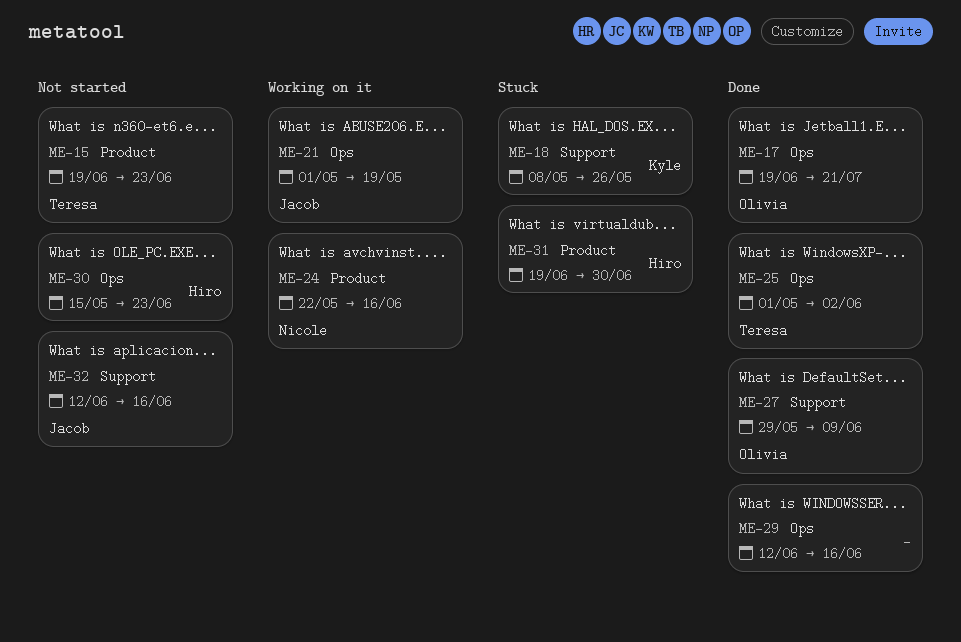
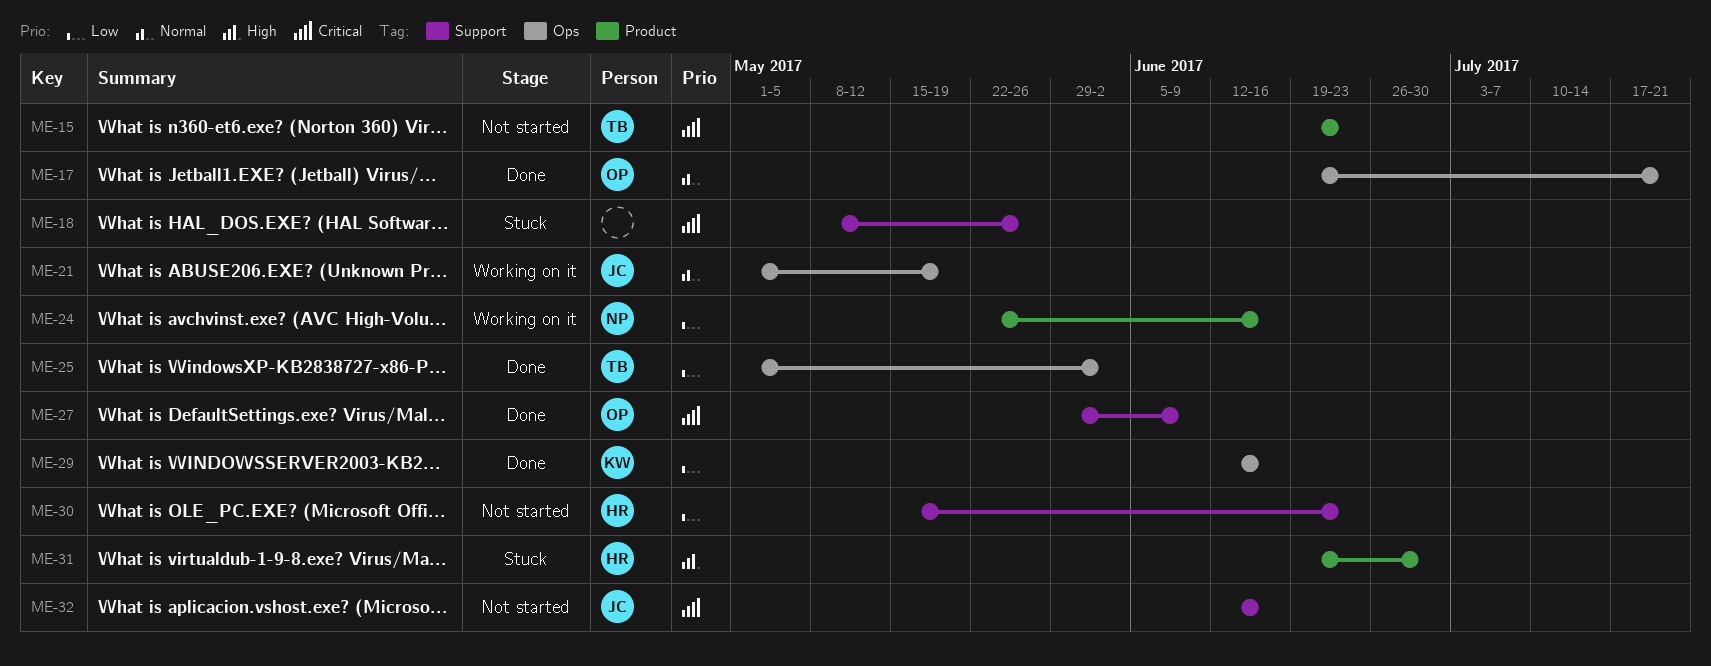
ME-18, owner: Kyle -> none
ME-29, owner: none -> Kyle
ME-30, label: Ops -> Support

